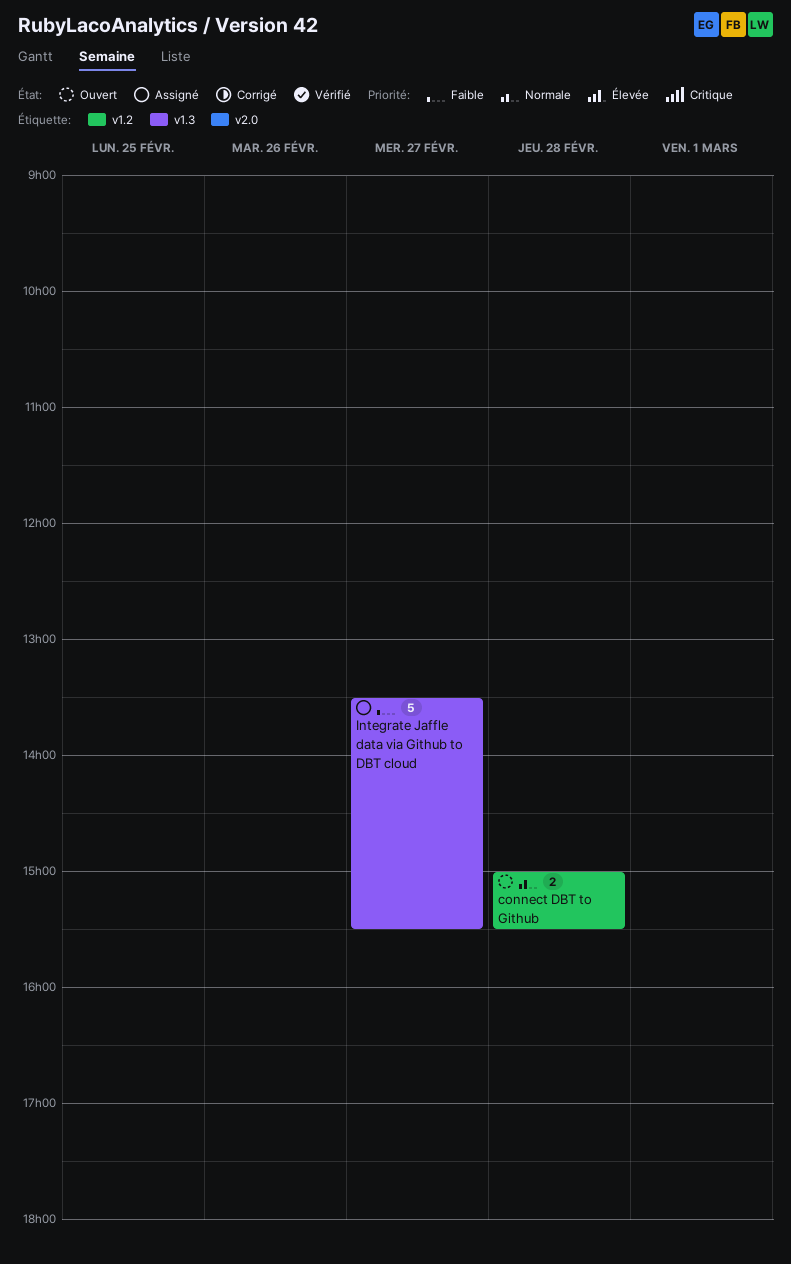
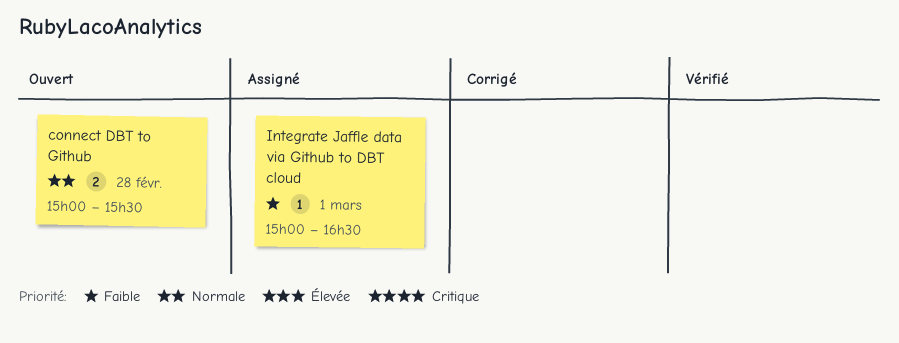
Integrate Jaffle data via Github to DBT cloud, estimate: 5 -> 1
Integrate Jaffle data via Github to DBT cloud, day: Feb 27 -> Mar 1
Integrate Jaffle data via Github to DBT cloud, begins: 13:30 -> 15:00
Integrate Jaffle data via Github to DBT cloud, ends: 15:30 -> 16:30

